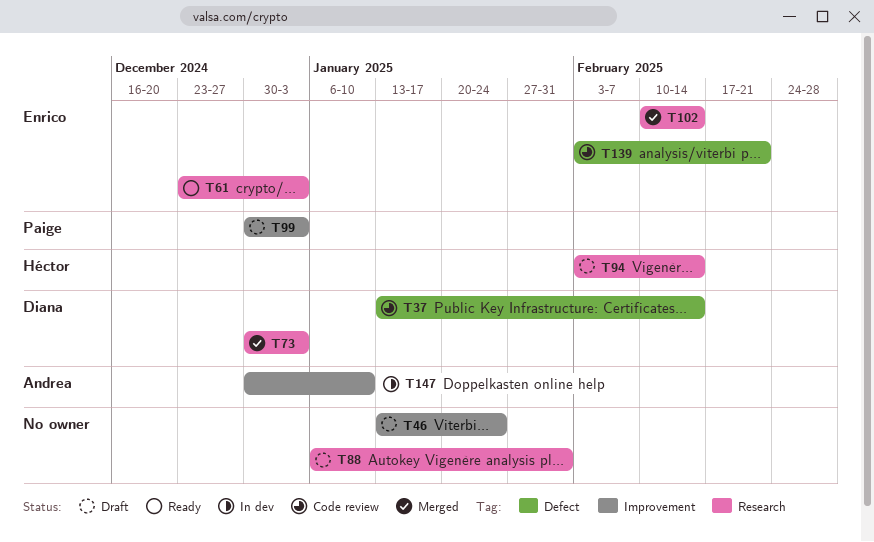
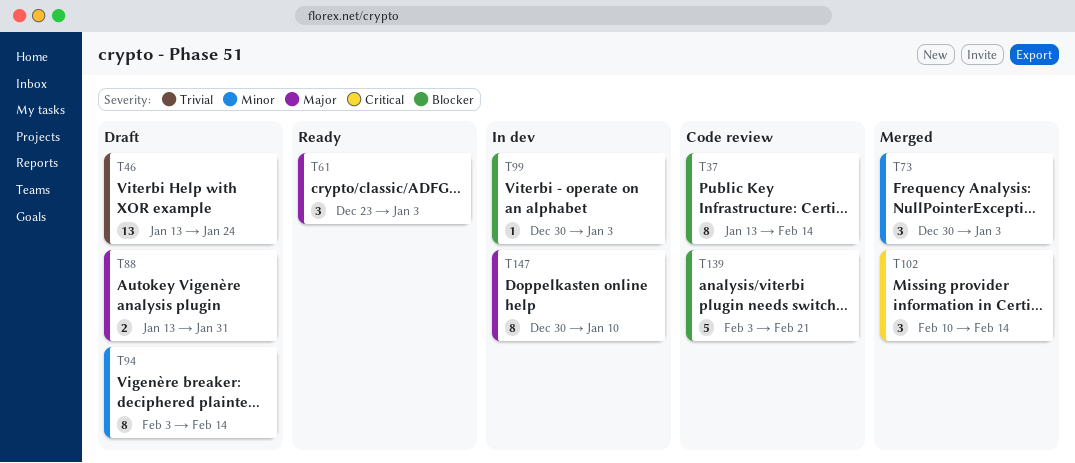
T88, start: Jan 6 -> Jan 13
T99, status: Draft -> In dev

